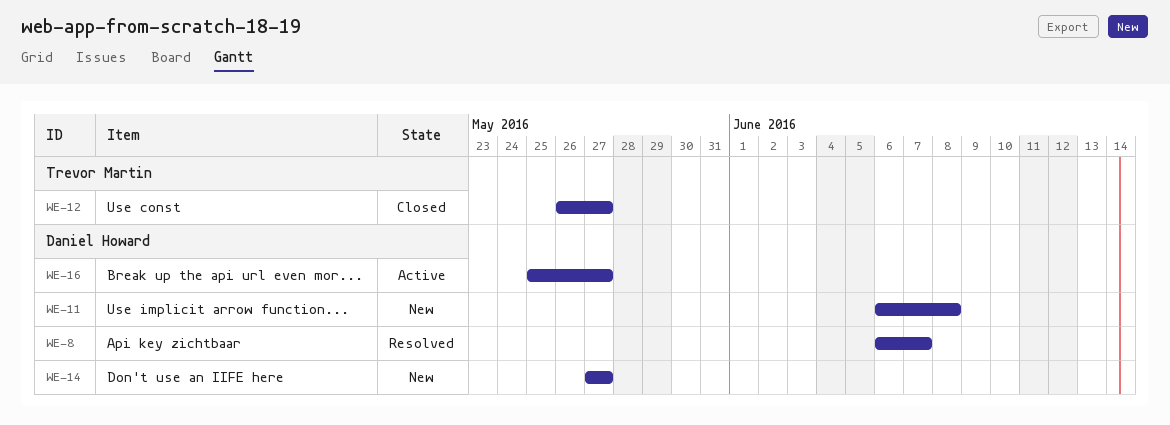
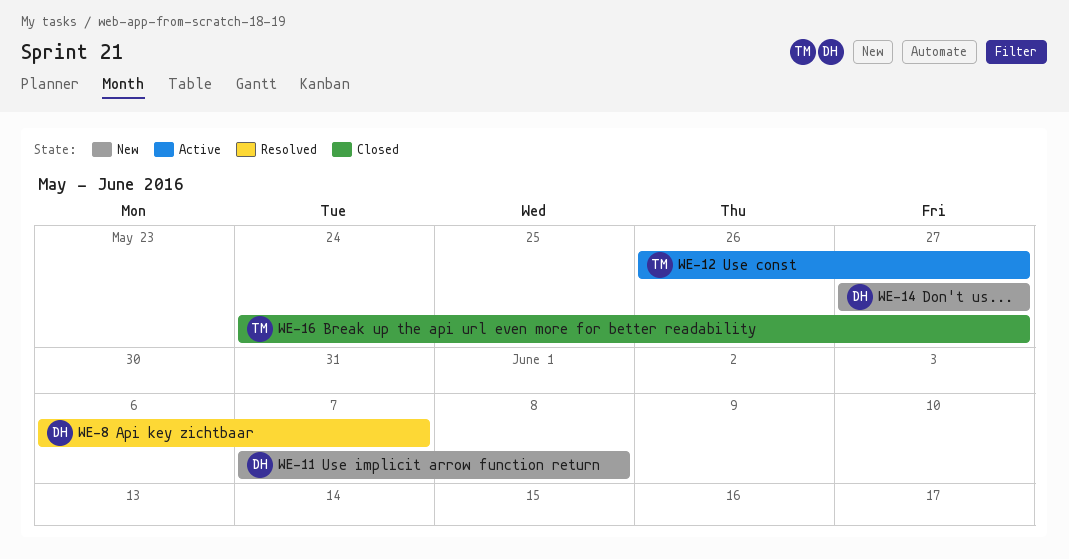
WE-11, start: Jun 6 -> Jun 7
WE-12, status: Closed -> Active
WE-16, status: Active -> Closed
WE-16, owner: Daniel Howard -> Trevor Martin
WE-16, start: May 25 -> May 24

